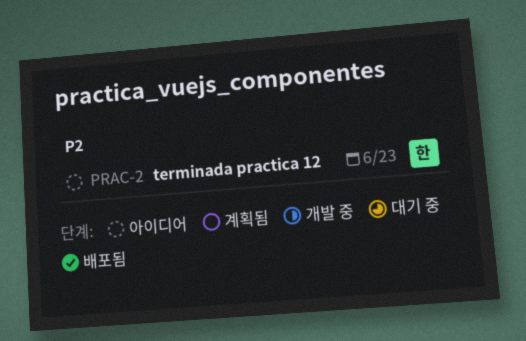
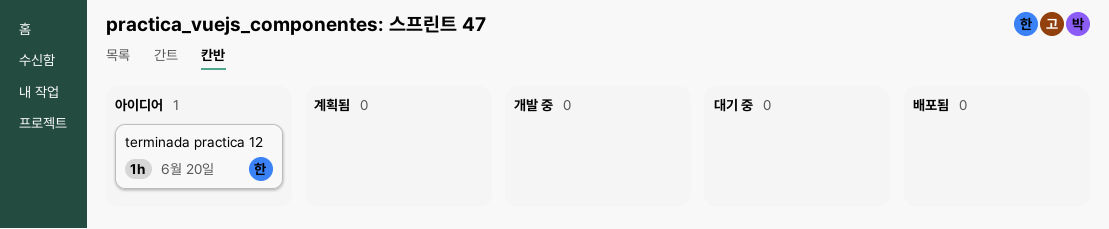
terminada practica 12, due: Jun 23 -> Jun 20

